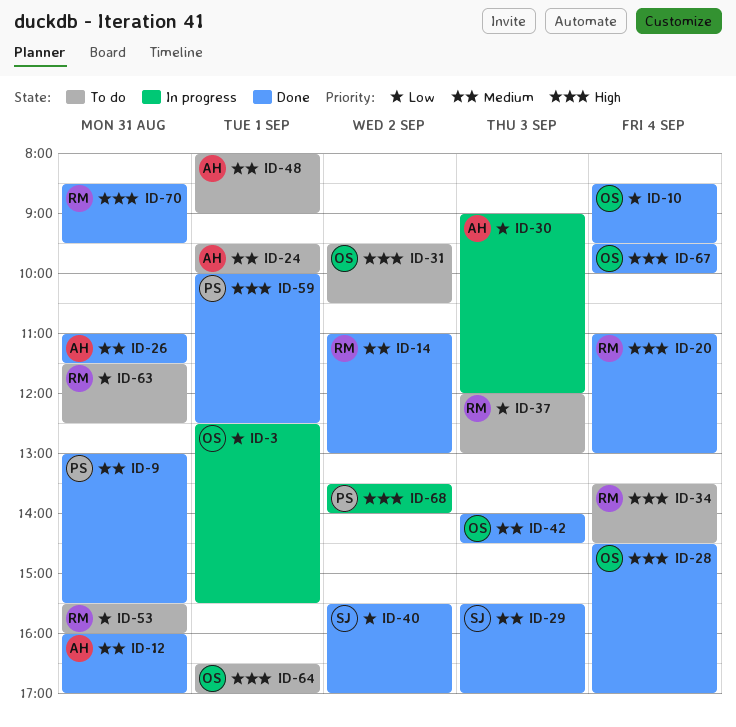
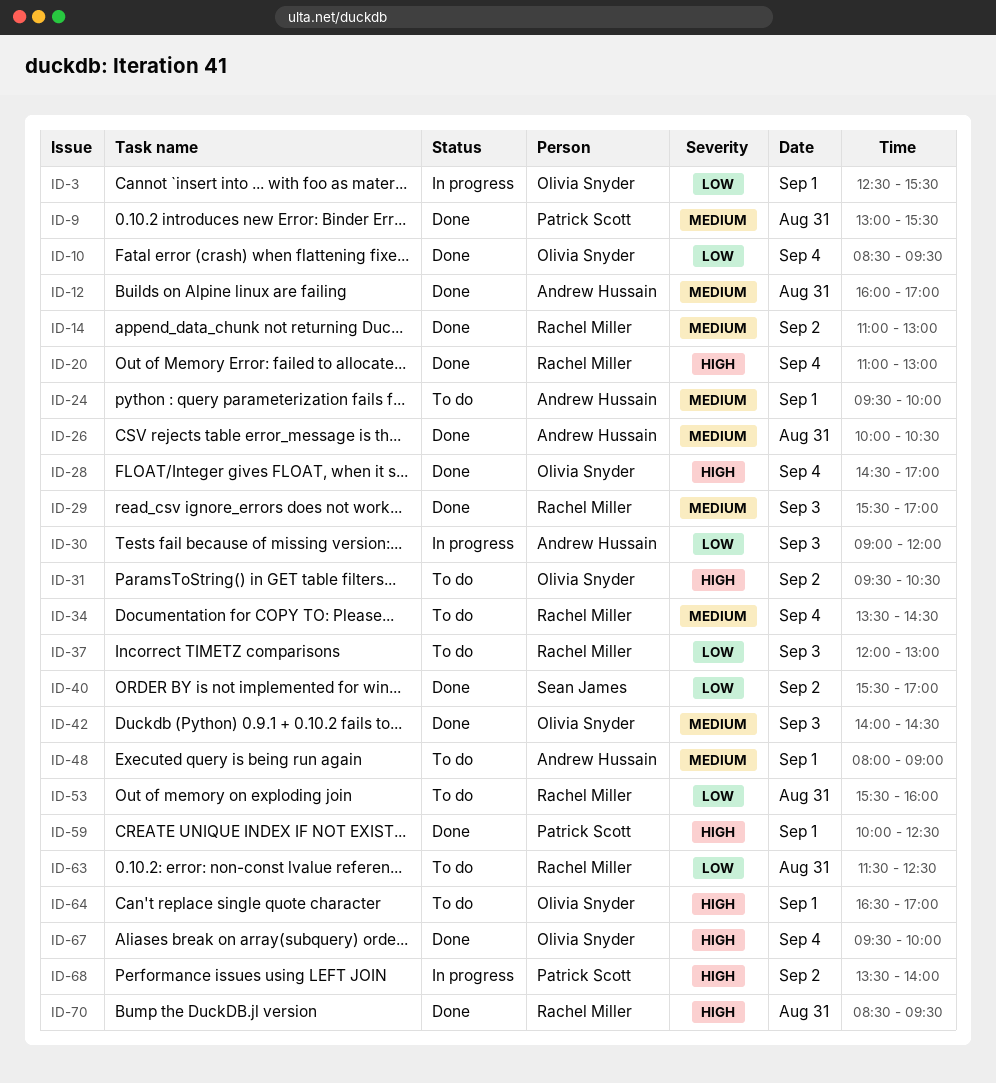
ID-26, begins: 11:00 -> 10:00
ID-26, ends: 11:30 -> 10:30
ID-29, owner: Sean James -> Rachel Miller
ID-34, priority: High -> Medium

